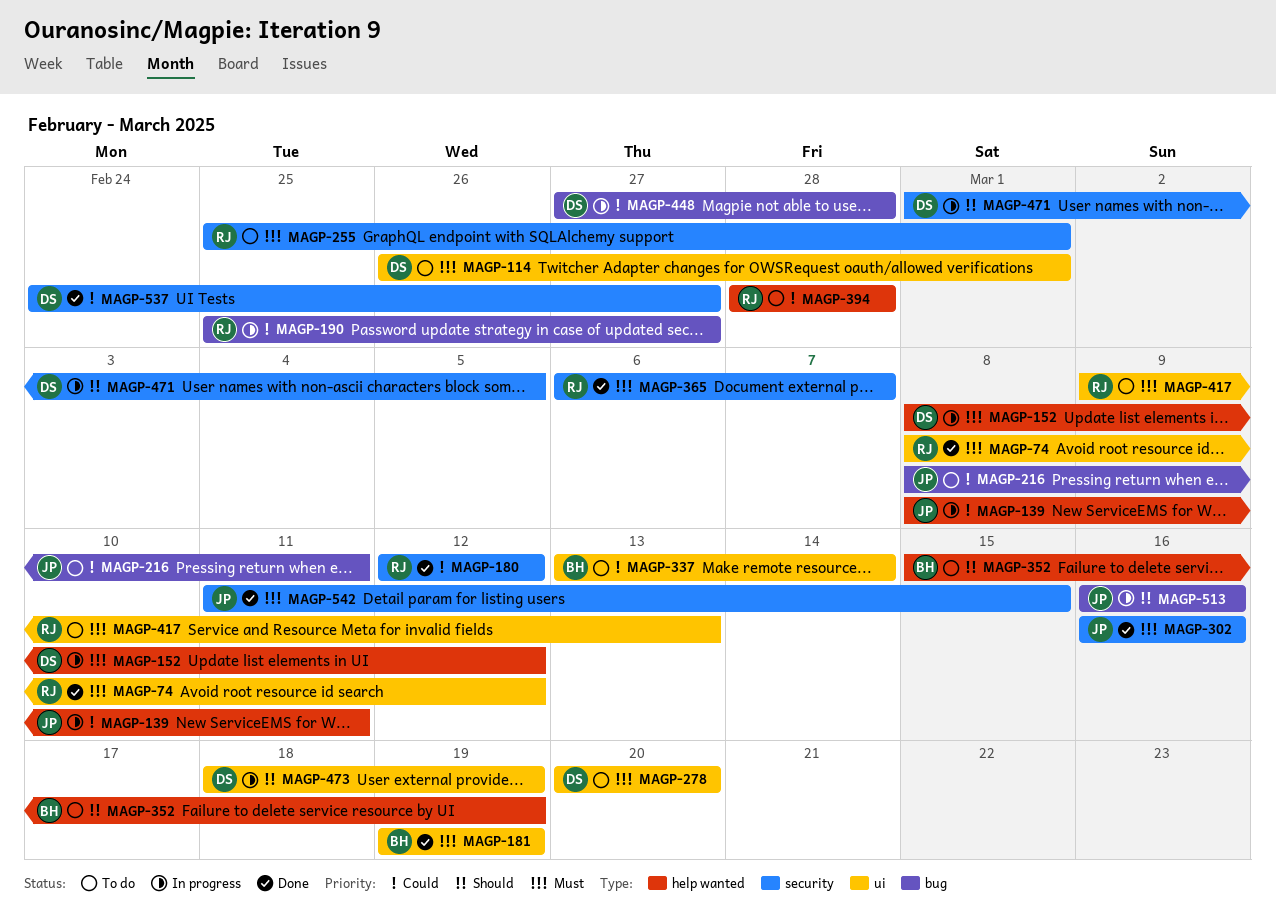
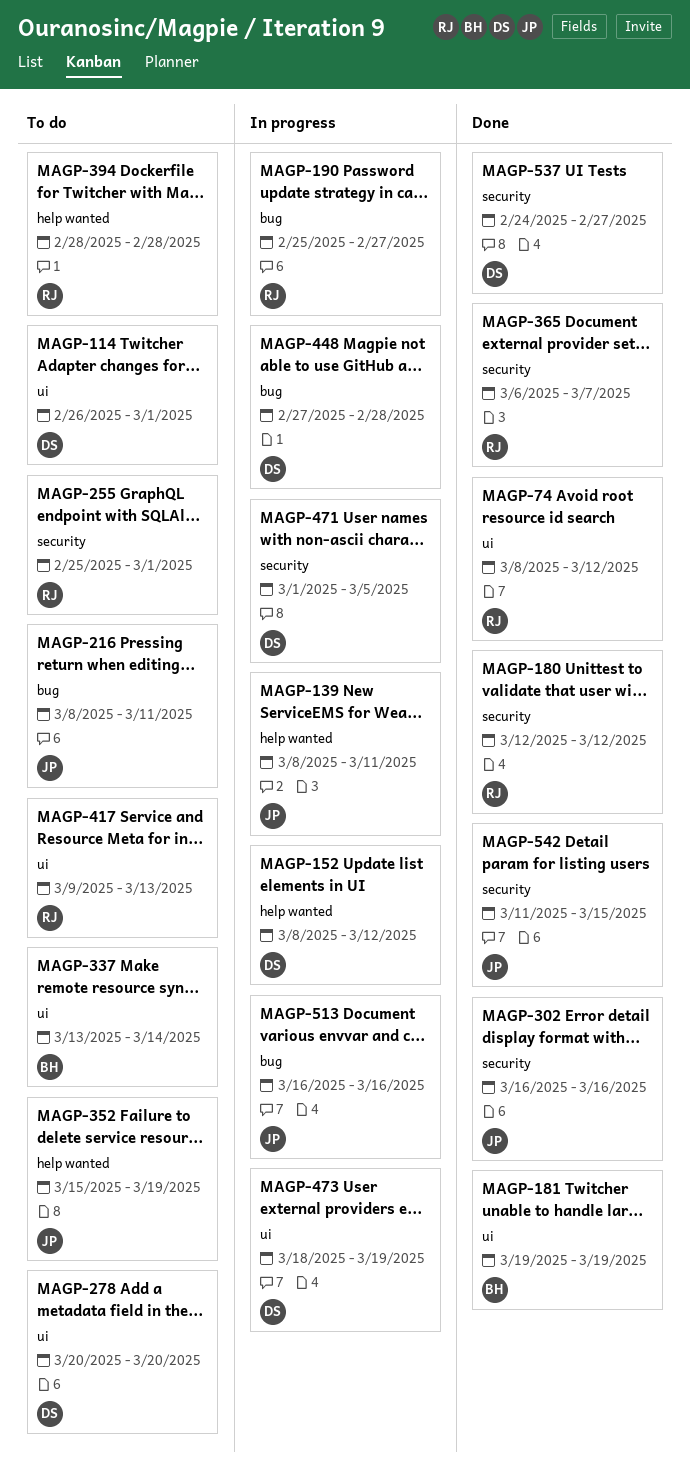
MAGP-352, owner: BH -> JP

